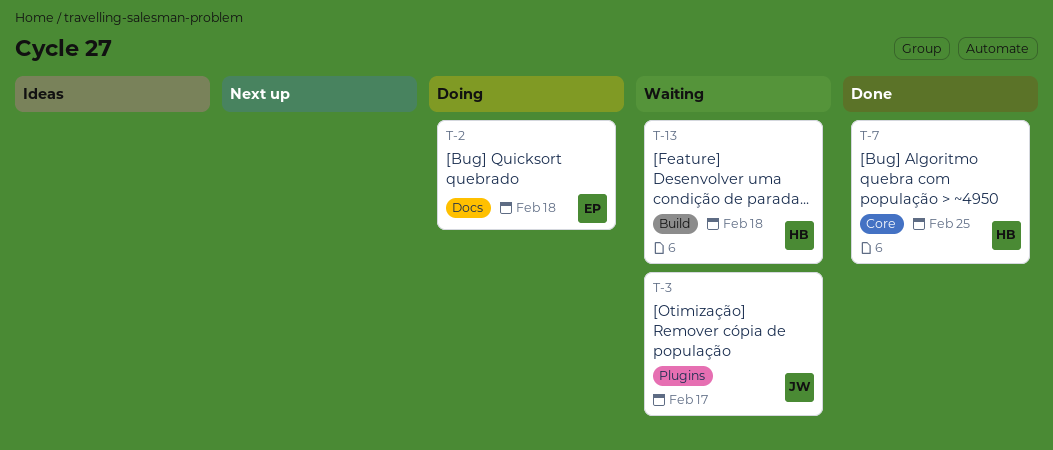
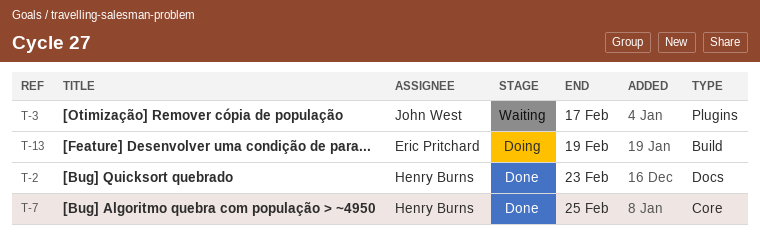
T-2, status: Doing -> Done
T-2, owner: Eric Pritchard -> Henry Burns
T-2, due: Feb 18 -> Feb 23
T-13, status: Waiting -> Doing
T-13, owner: Henry Burns -> Eric Pritchard
T-13, due: Feb 18 -> Feb 19

